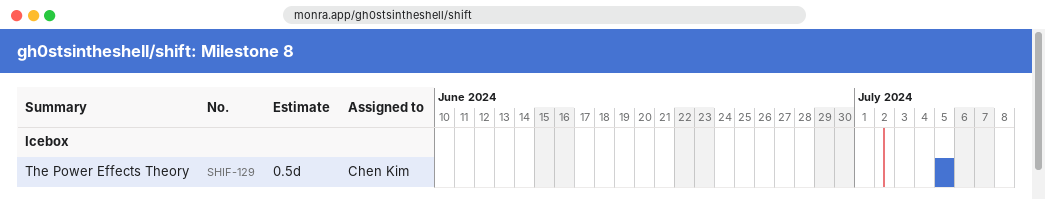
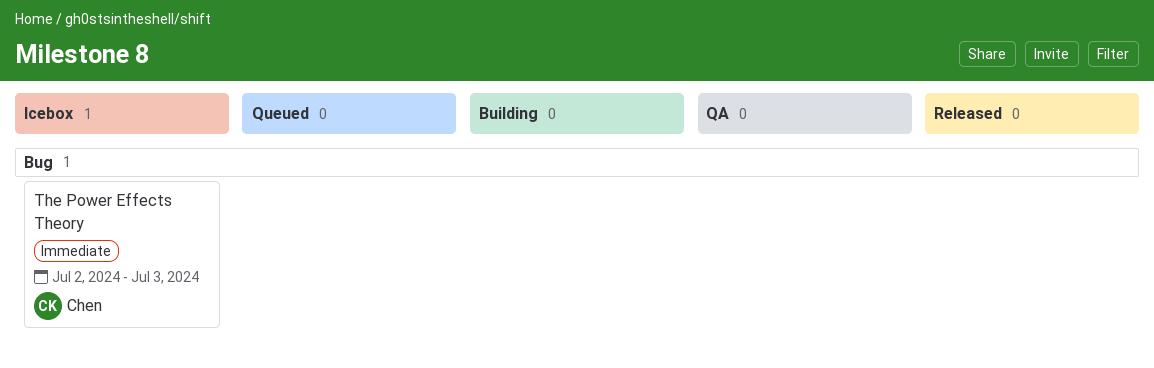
The Power Effects Theory, start: Jul 5 -> Jul 2
The Power Effects Theory, due: Jul 5 -> Jul 3

